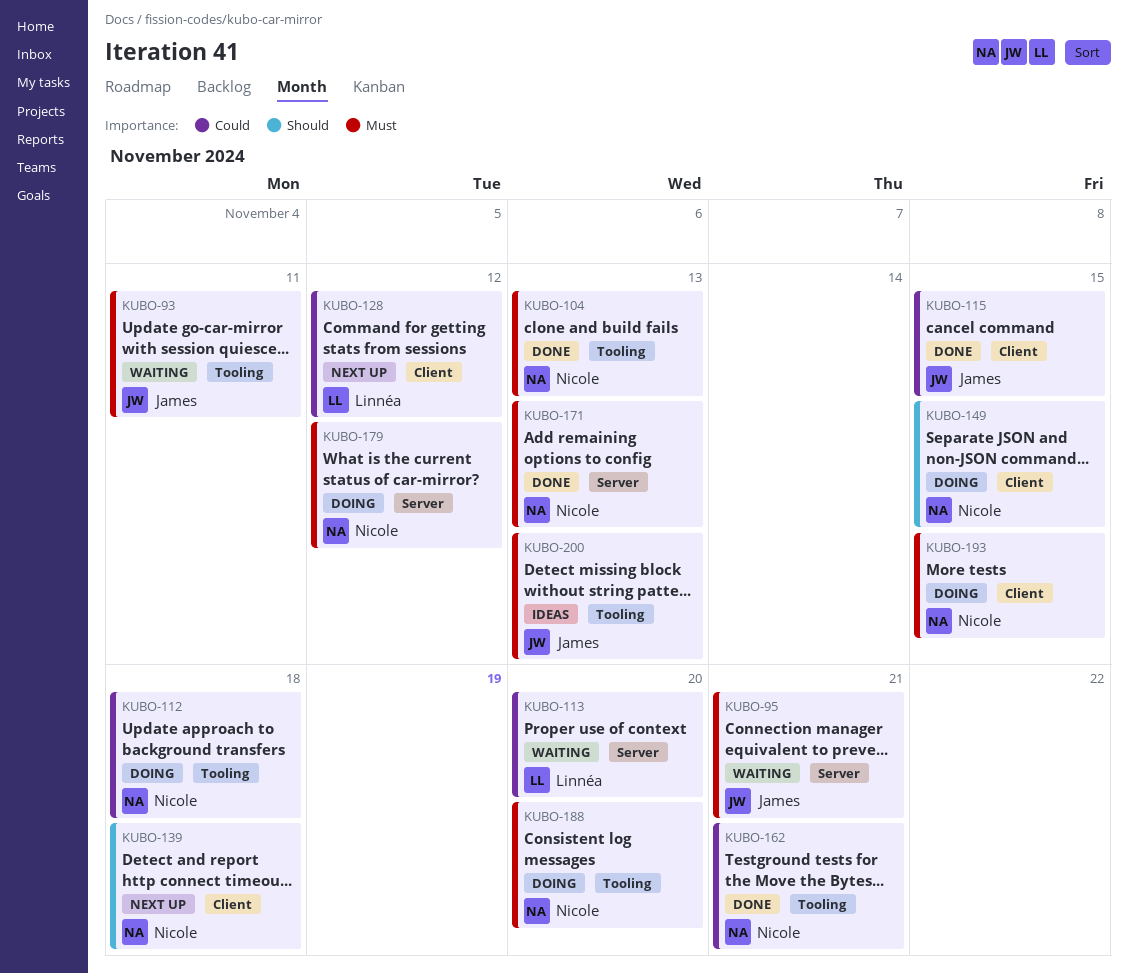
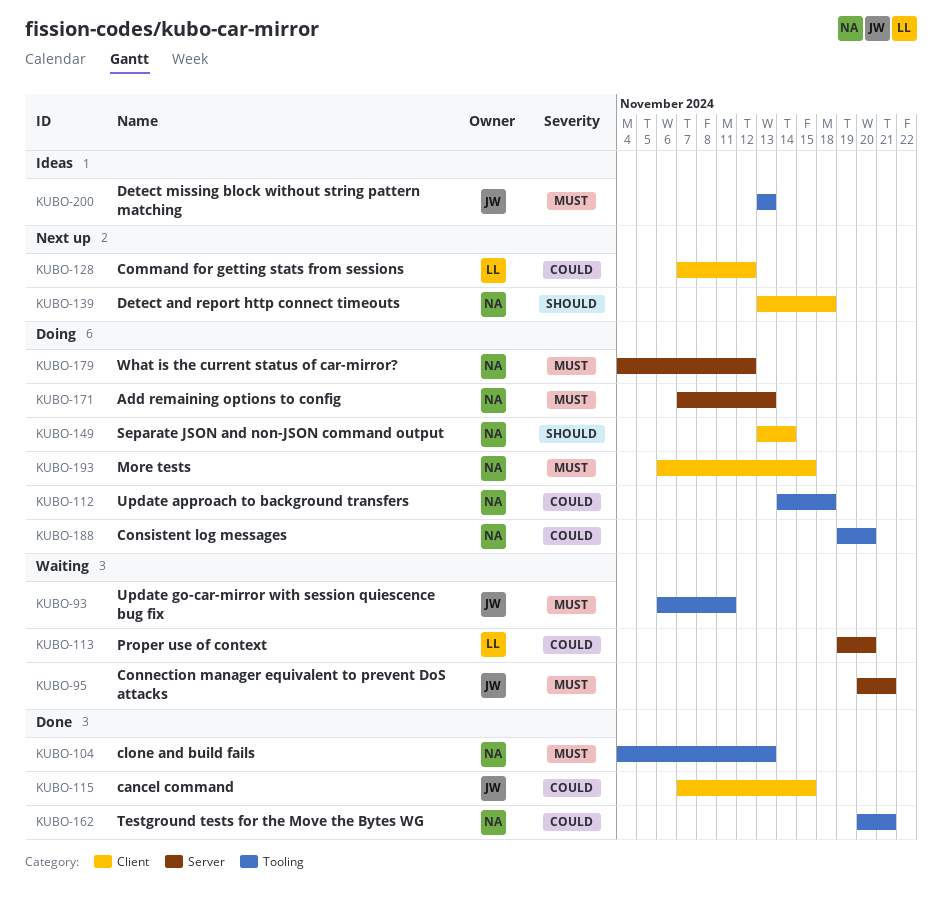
KUBO-149, due: Nov 15 -> Nov 14
KUBO-171, status: Done -> Doing
KUBO-188, priority: Must -> Could

